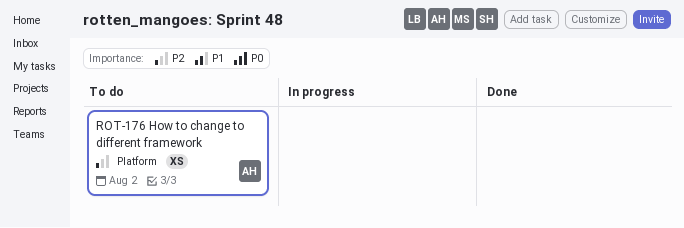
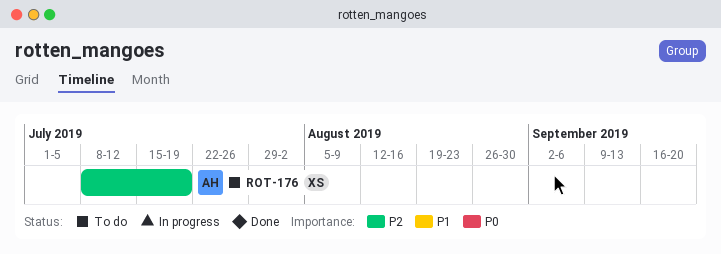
ROT-176, due: Aug 2 -> Jul 19

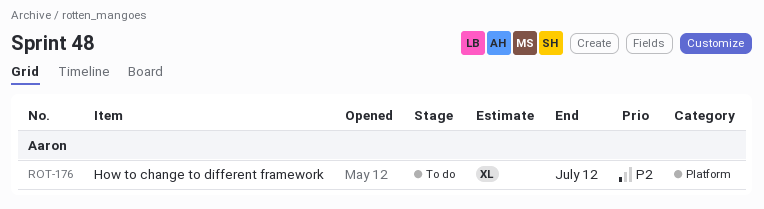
ROT-176, estimate: XS -> XL
ROT-176, due: Jul 19 -> Jul 12

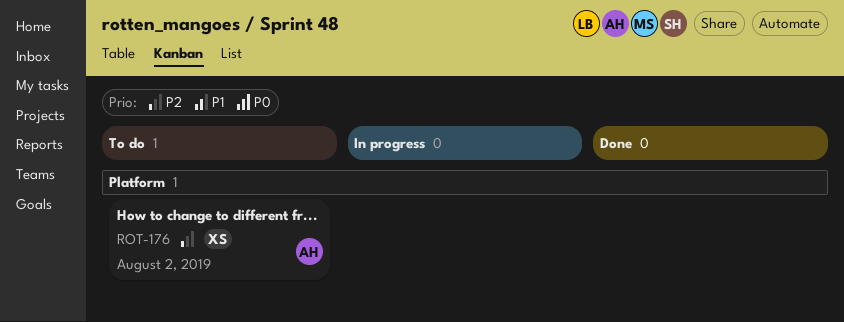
ROT-176, estimate: XL -> XS
ROT-176, due: Jul 12 -> Aug 2

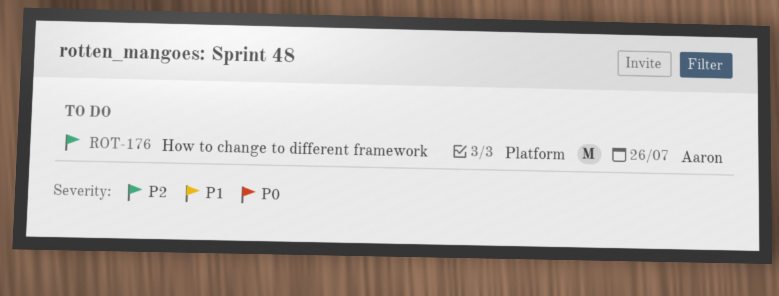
ROT-176, estimate: XS -> M
ROT-176, due: Aug 2 -> Jul 26

